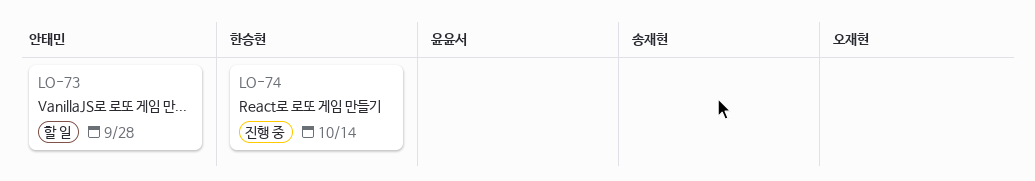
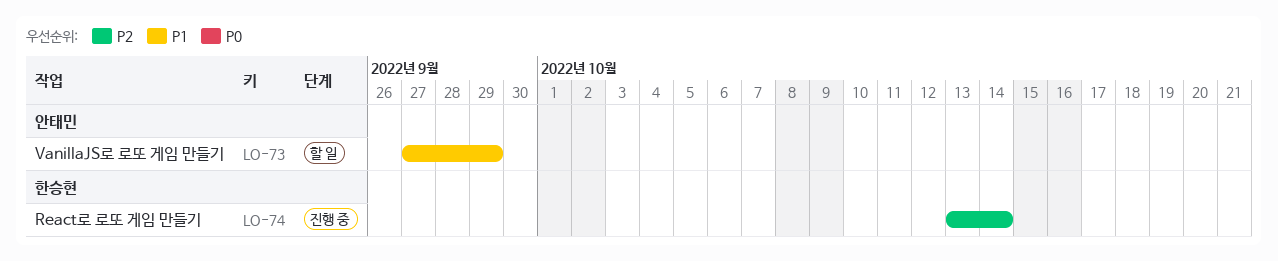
LO-73, due: Sep 28 -> Sep 29

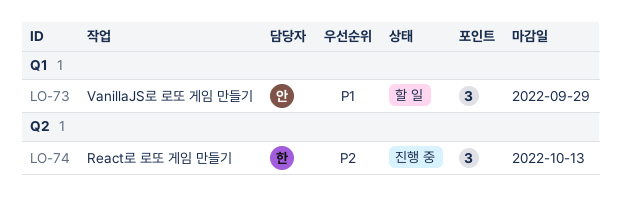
LO-74, due: Oct 14 -> Oct 13

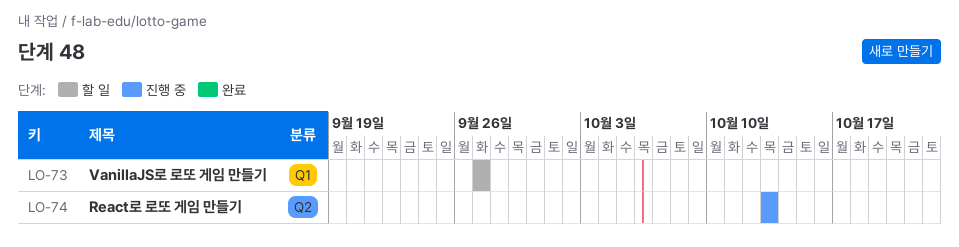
LO-73, due: Sep 29 -> Sep 27

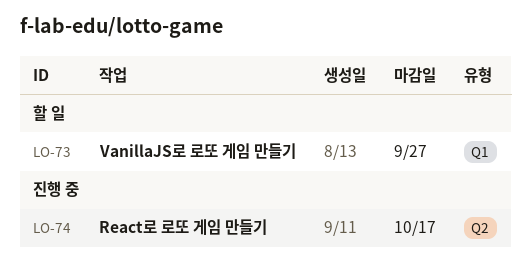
LO-74, due: Oct 13 -> Oct 17

